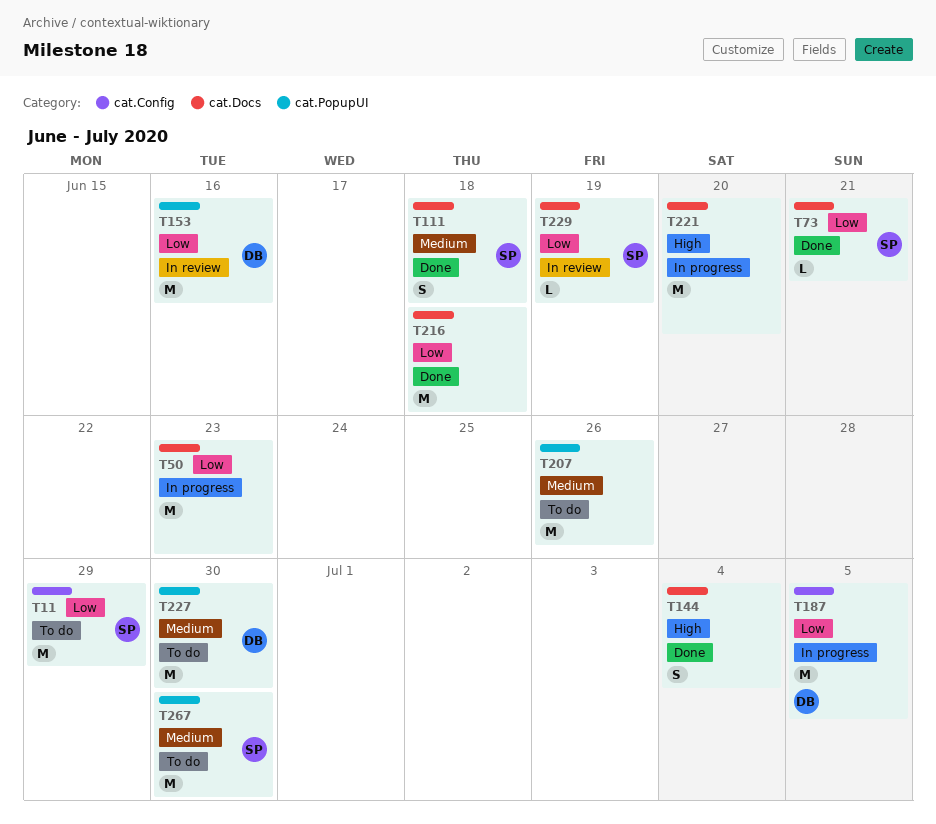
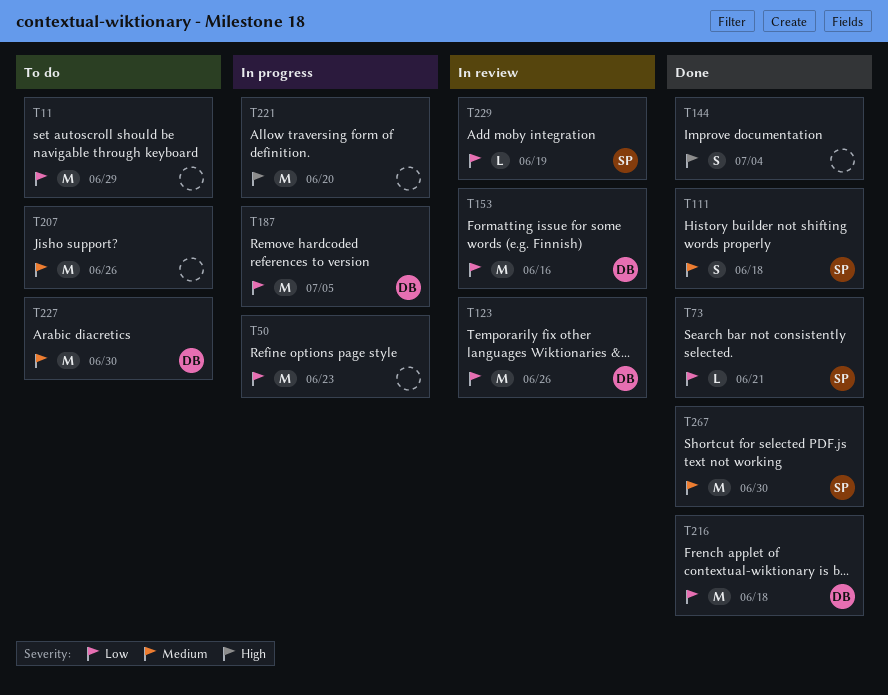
T11, owner: SP -> none
T123: none -> present
T216, owner: none -> DB
T267, status: To do -> Done

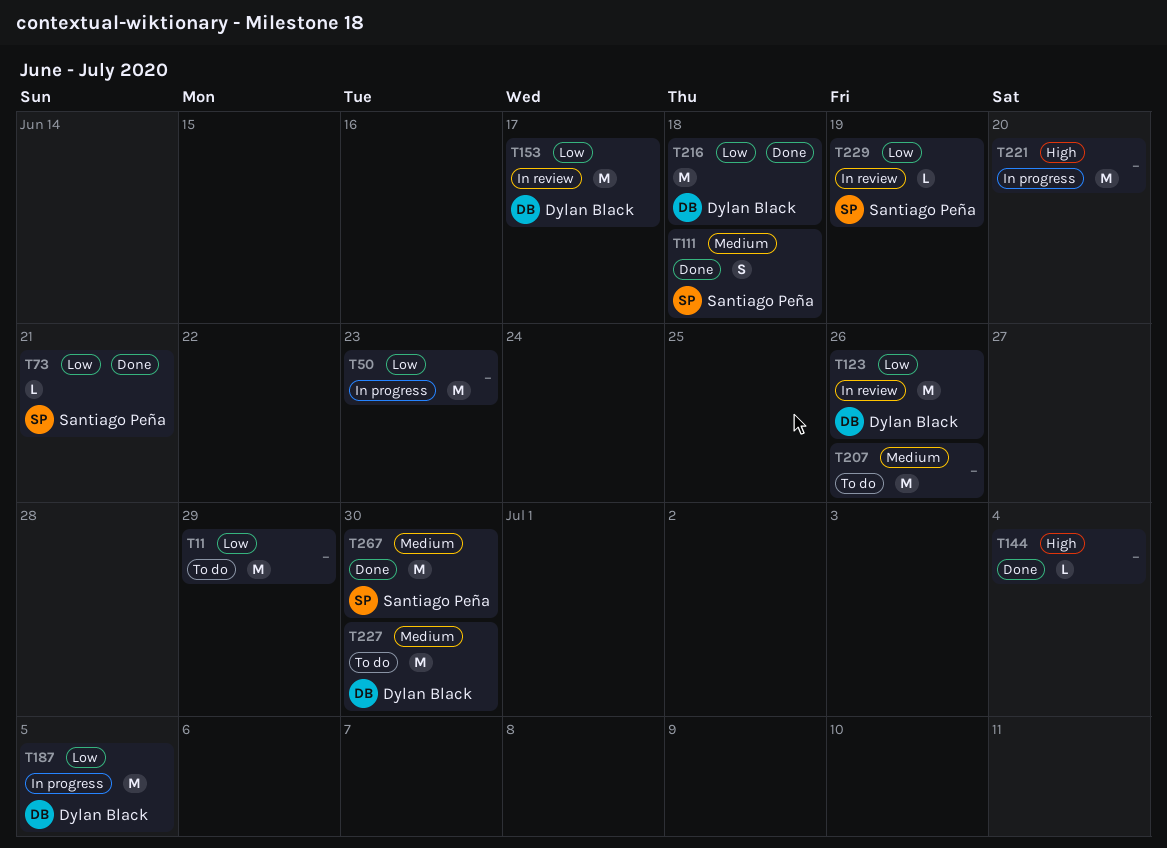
T144, estimate: S -> L
T153, due: Jun 16 -> Jun 17

